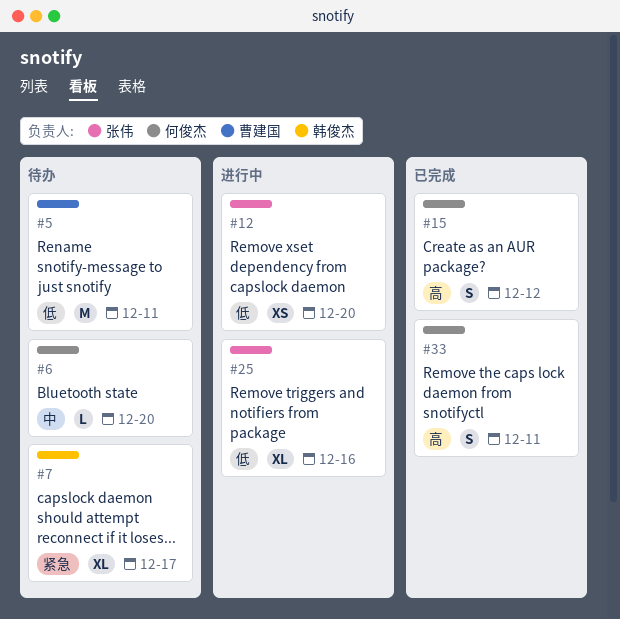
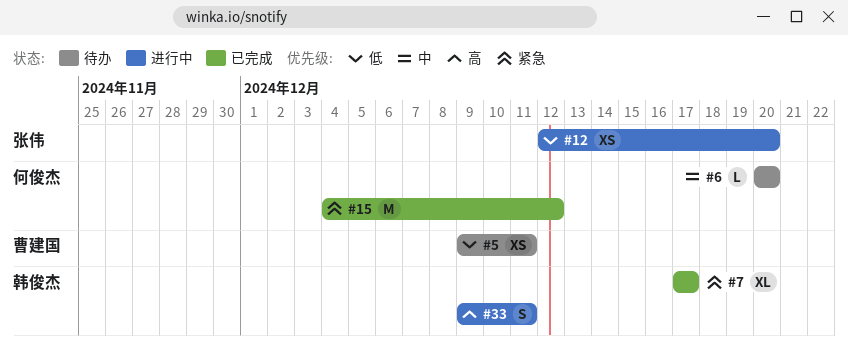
#5, estimate: M -> XS
#7, status: 待办 -> 已完成
#15, priority: 高 -> 紧急
#15, estimate: S -> M
#25: present -> none
#33, status: 已完成 -> 进行中
#33, owner: 何俊杰 -> 韩俊杰

